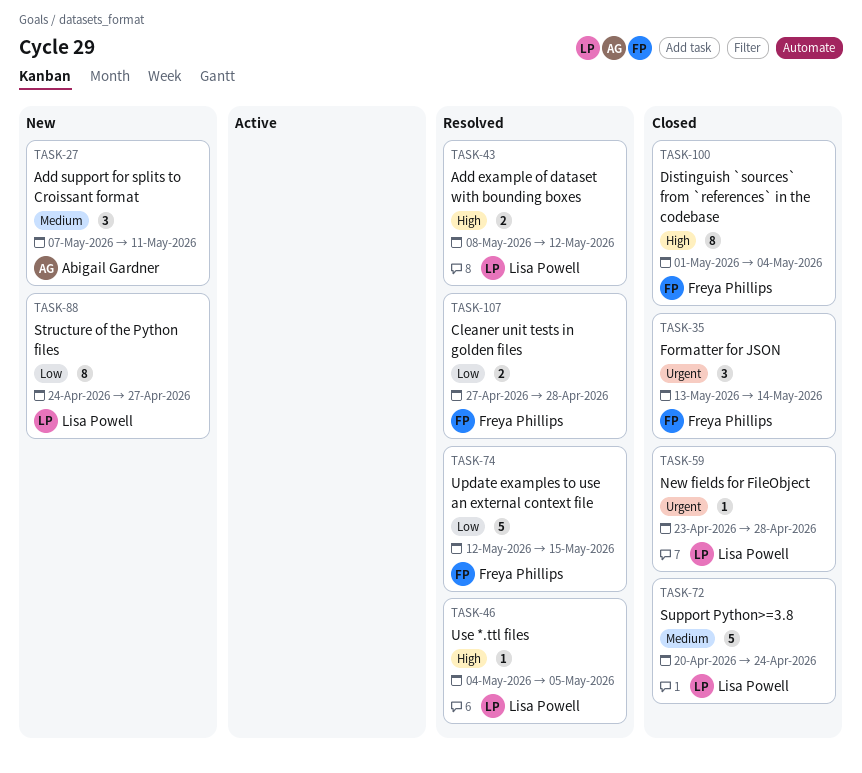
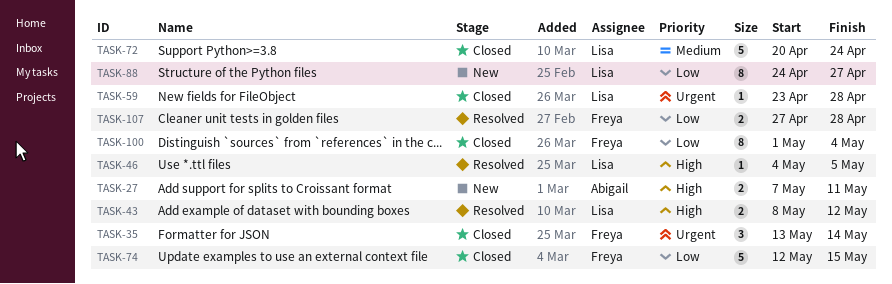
TASK-27, priority: Medium -> High
TASK-27, estimate: 3 -> 2
TASK-74, status: Resolved -> Closed
TASK-100, priority: High -> Low

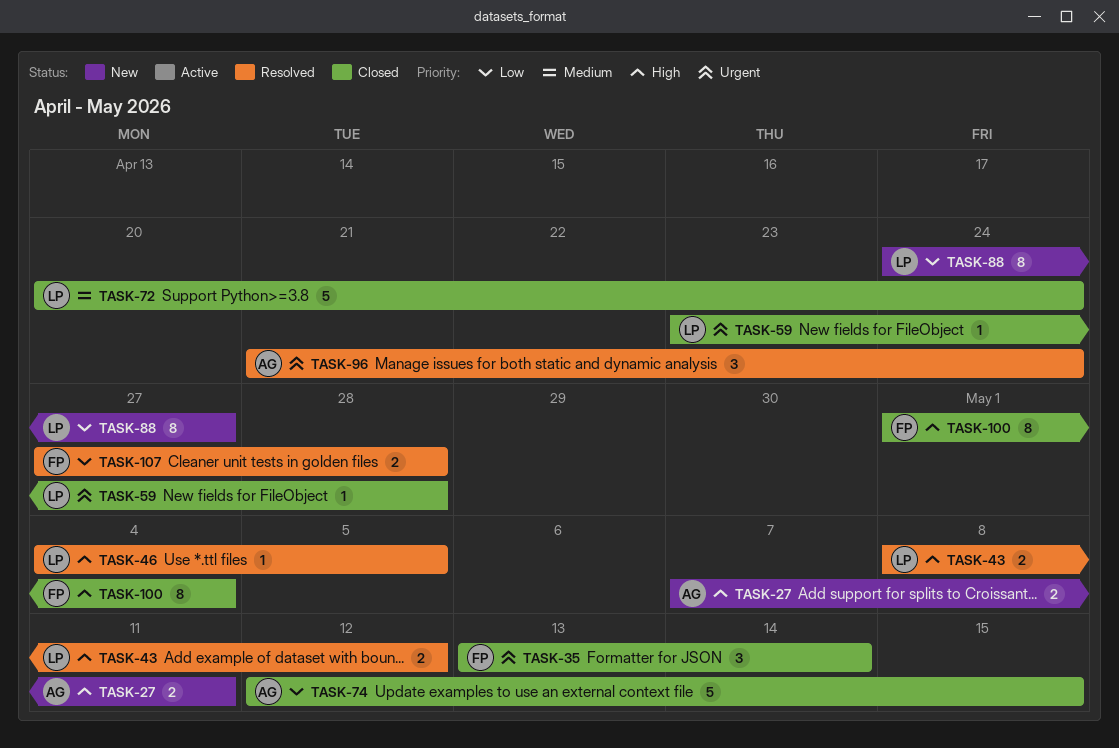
TASK-74, owner: Freya -> Abigail
TASK-96: none -> present
TASK-100, priority: Low -> High

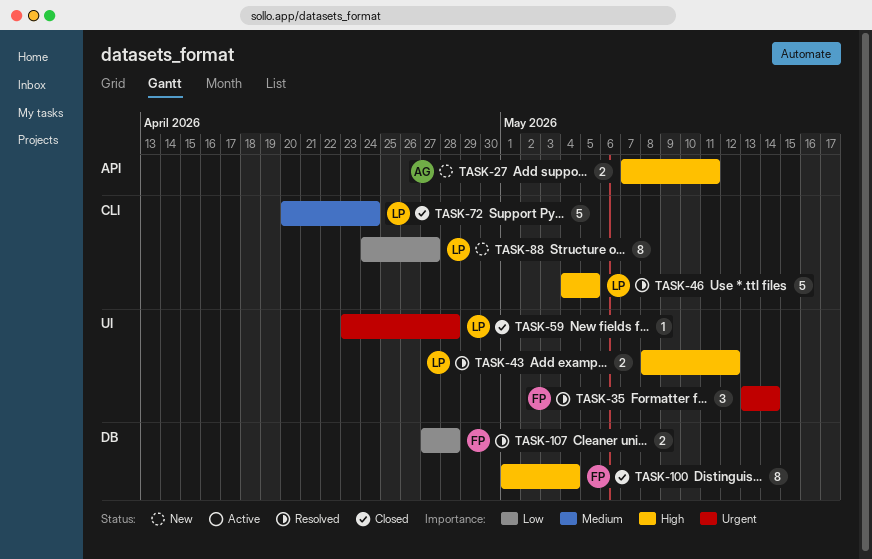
TASK-35, status: Closed -> Resolved
TASK-46, estimate: 1 -> 5
TASK-74: present -> none
TASK-96: present -> none

